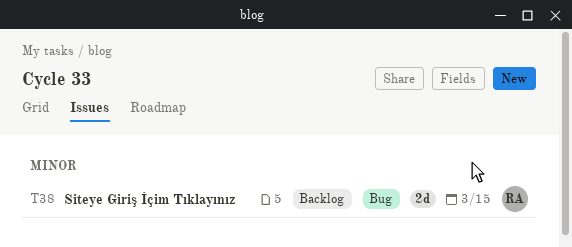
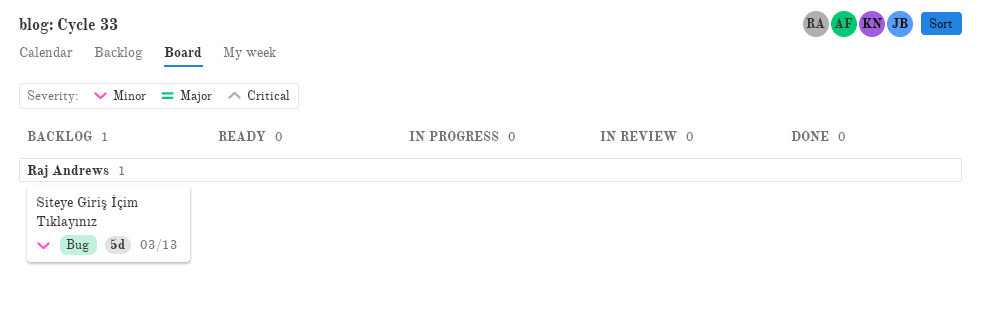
Siteye Giriş İçim Tıklayınız, estimate: 2d -> 5d
Siteye Giriş İçim Tıklayınız, due: Mar 15 -> Mar 13

